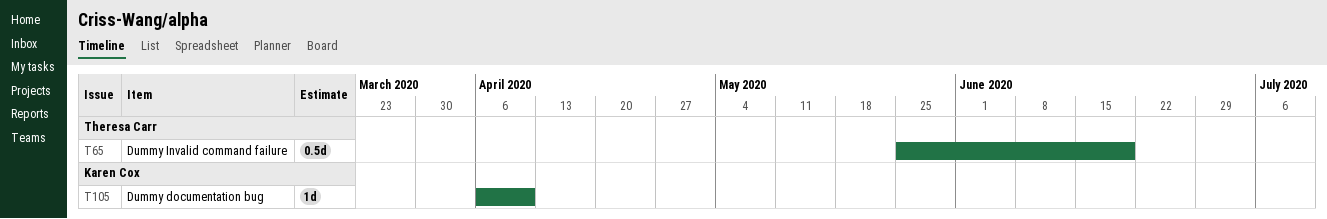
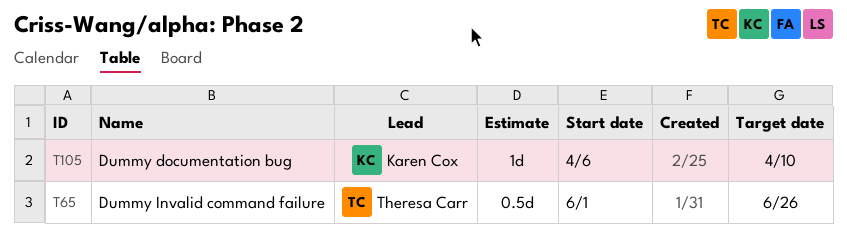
T65, start: May 25 -> Jun 1
T65, due: Jun 19 -> Jun 26

